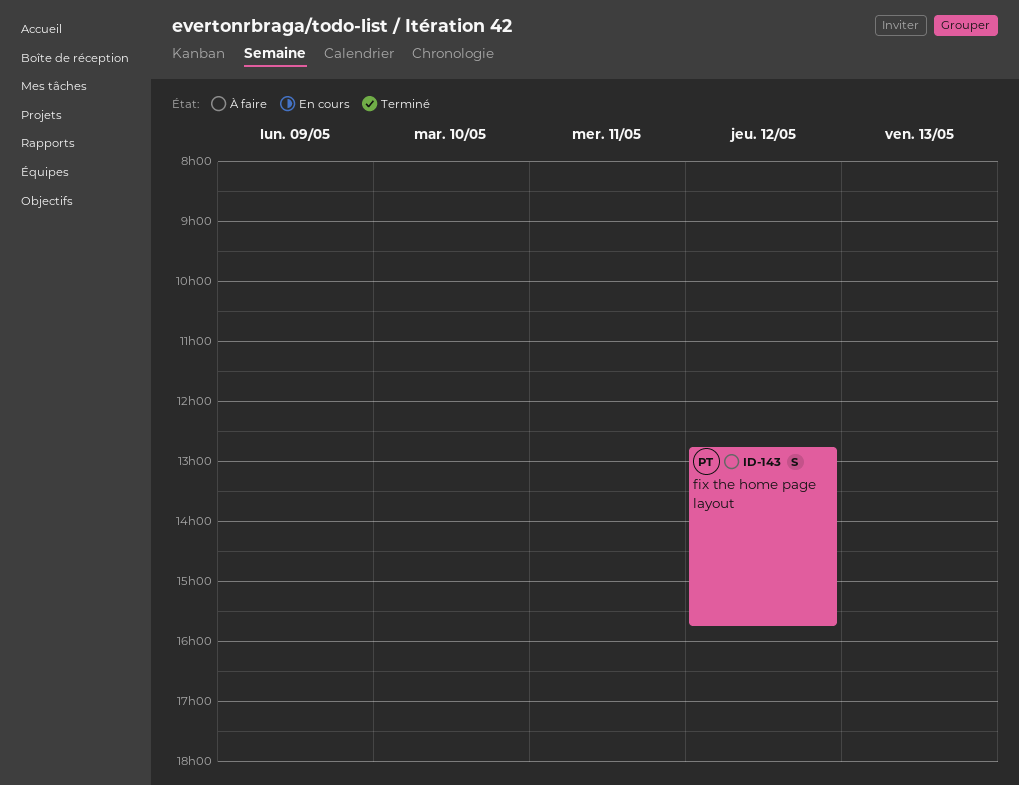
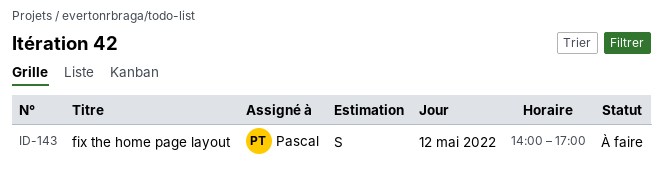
ID-143, begins: 12:45 -> 14:00
ID-143, ends: 15:45 -> 17:00

